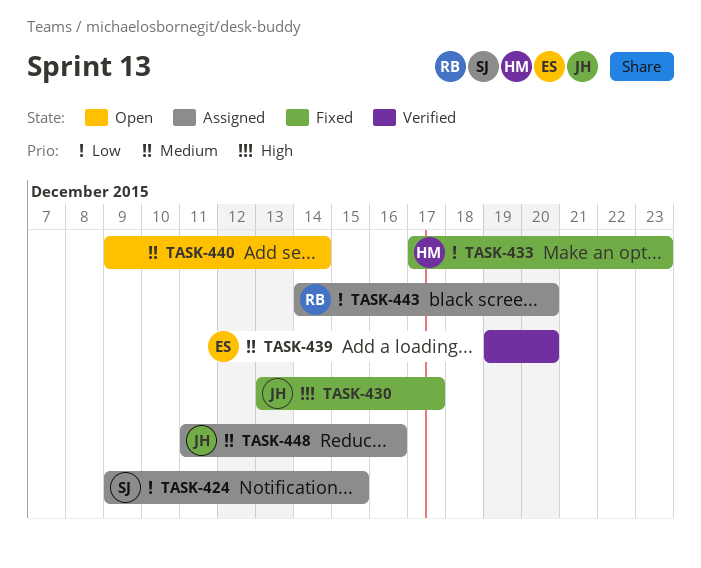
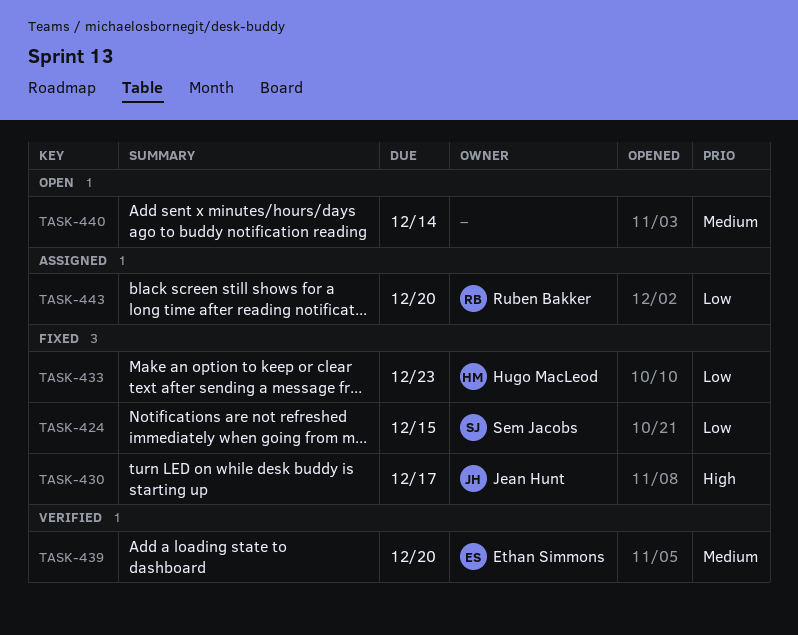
TASK-424, status: Assigned -> Fixed
TASK-448: present -> none

